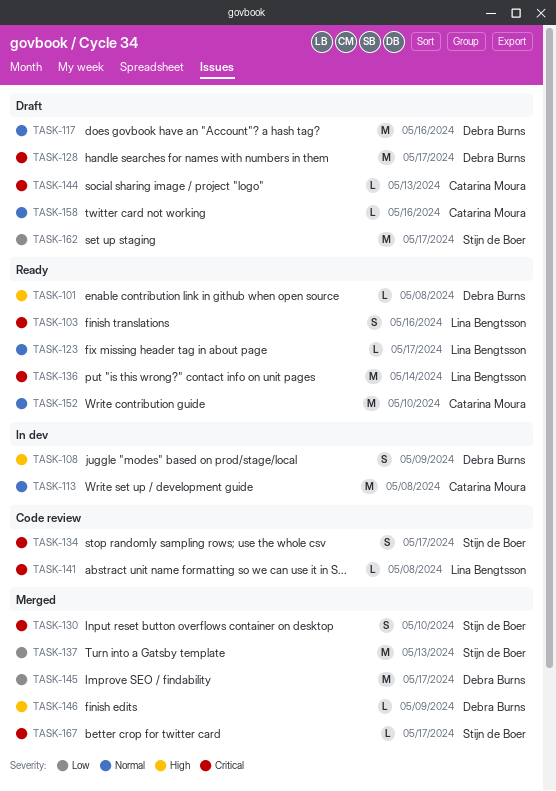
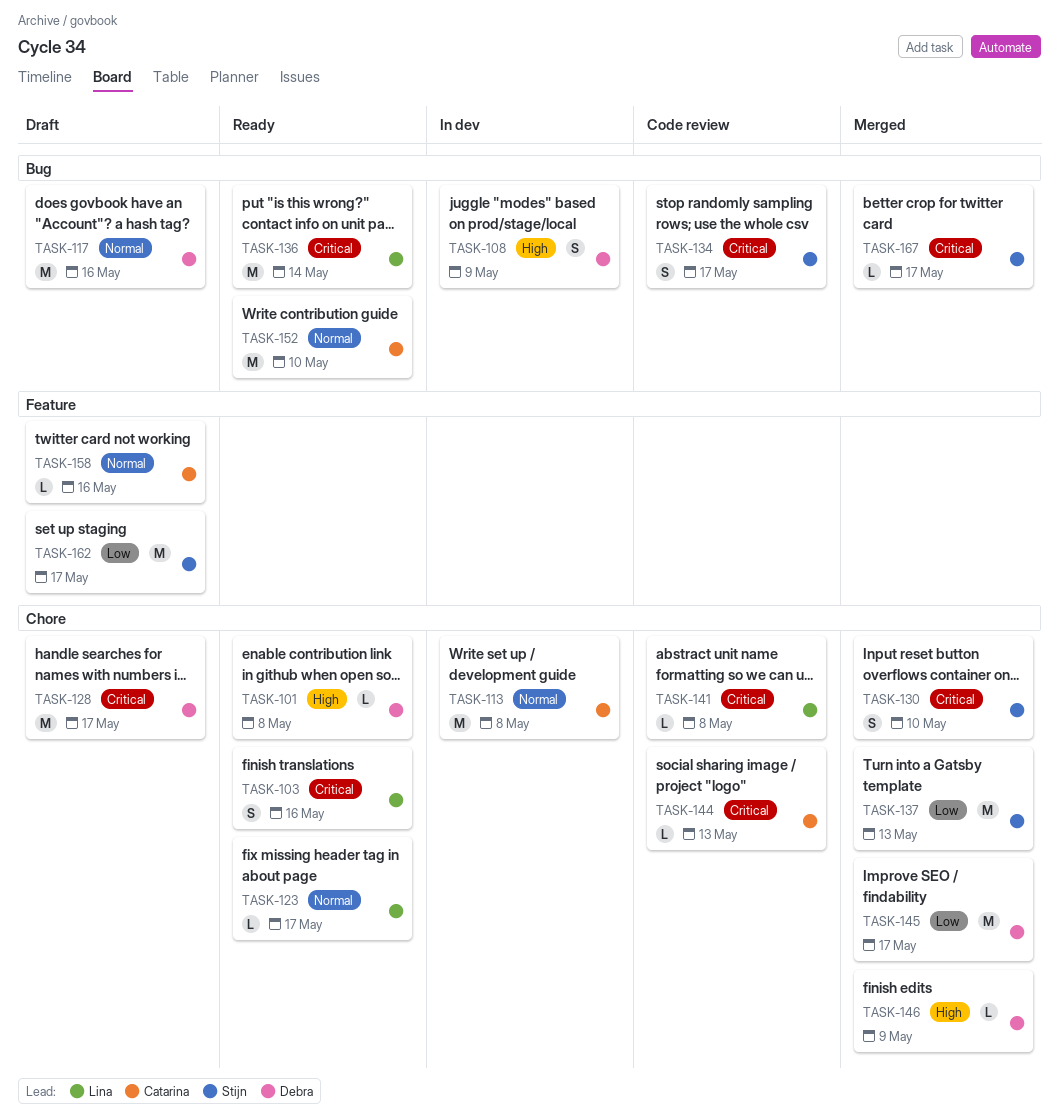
TASK-144, status: Draft -> Code review

